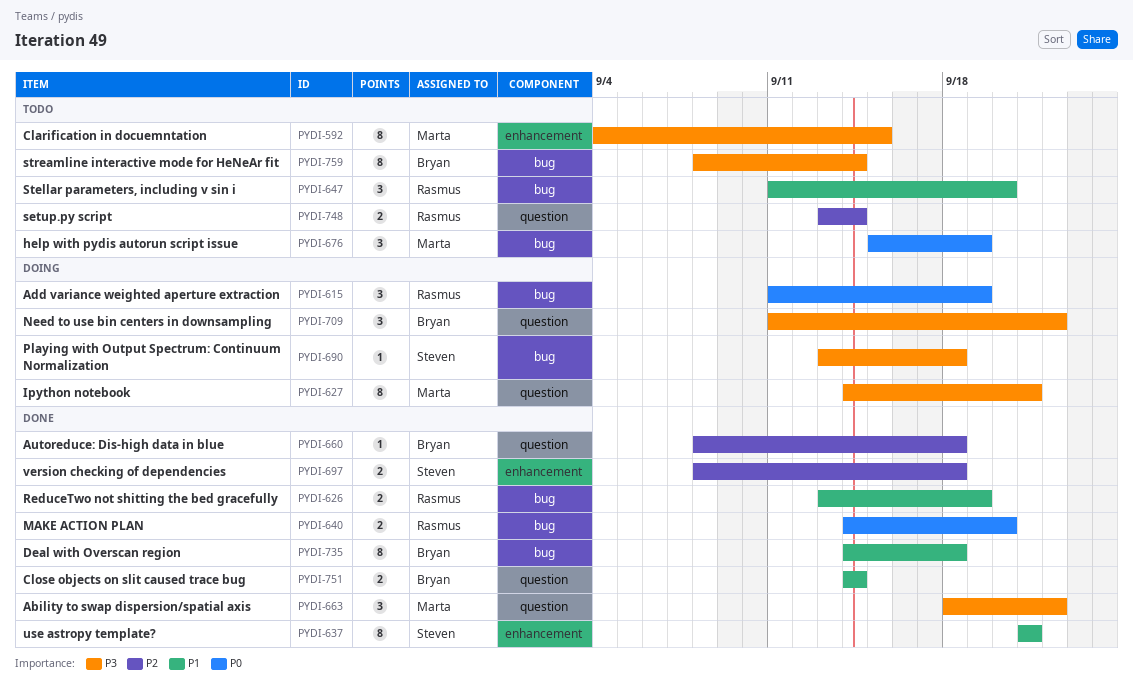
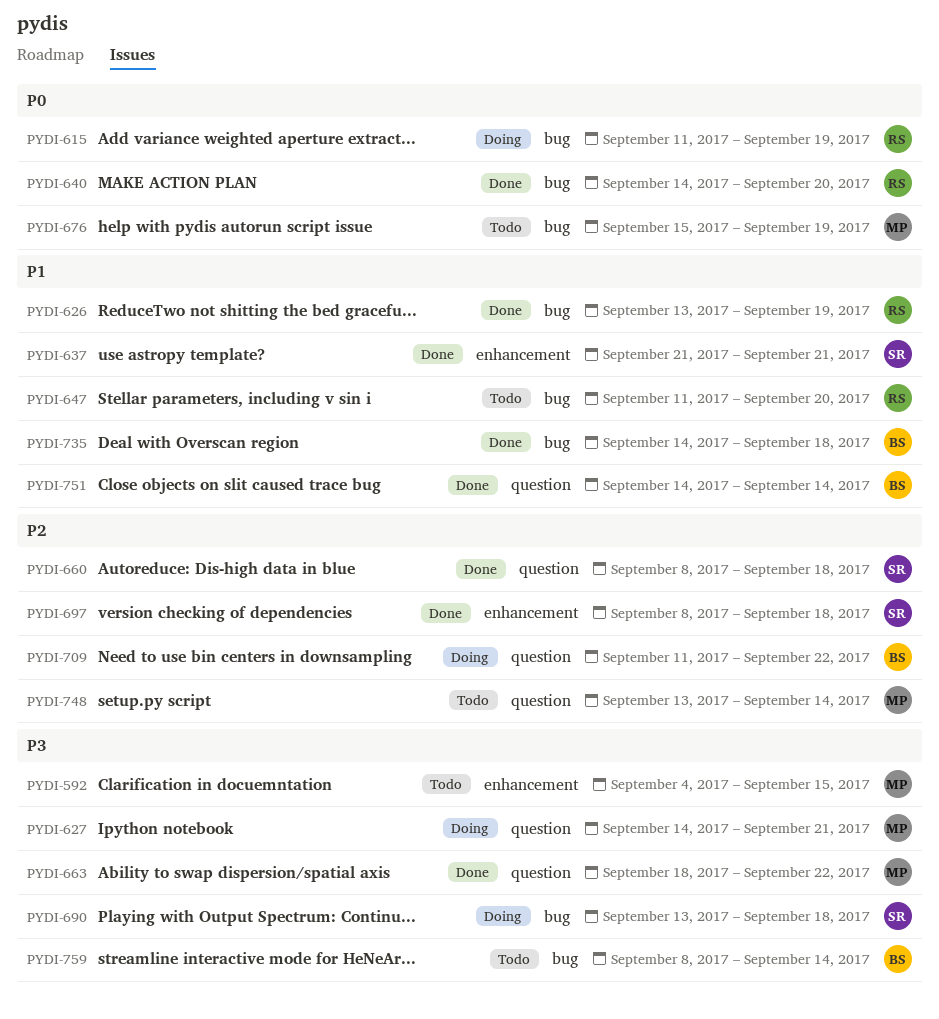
PYDI-660, owner: Bryan -> Steven
PYDI-709, priority: P3 -> P2
PYDI-748, owner: Rasmus -> Marta

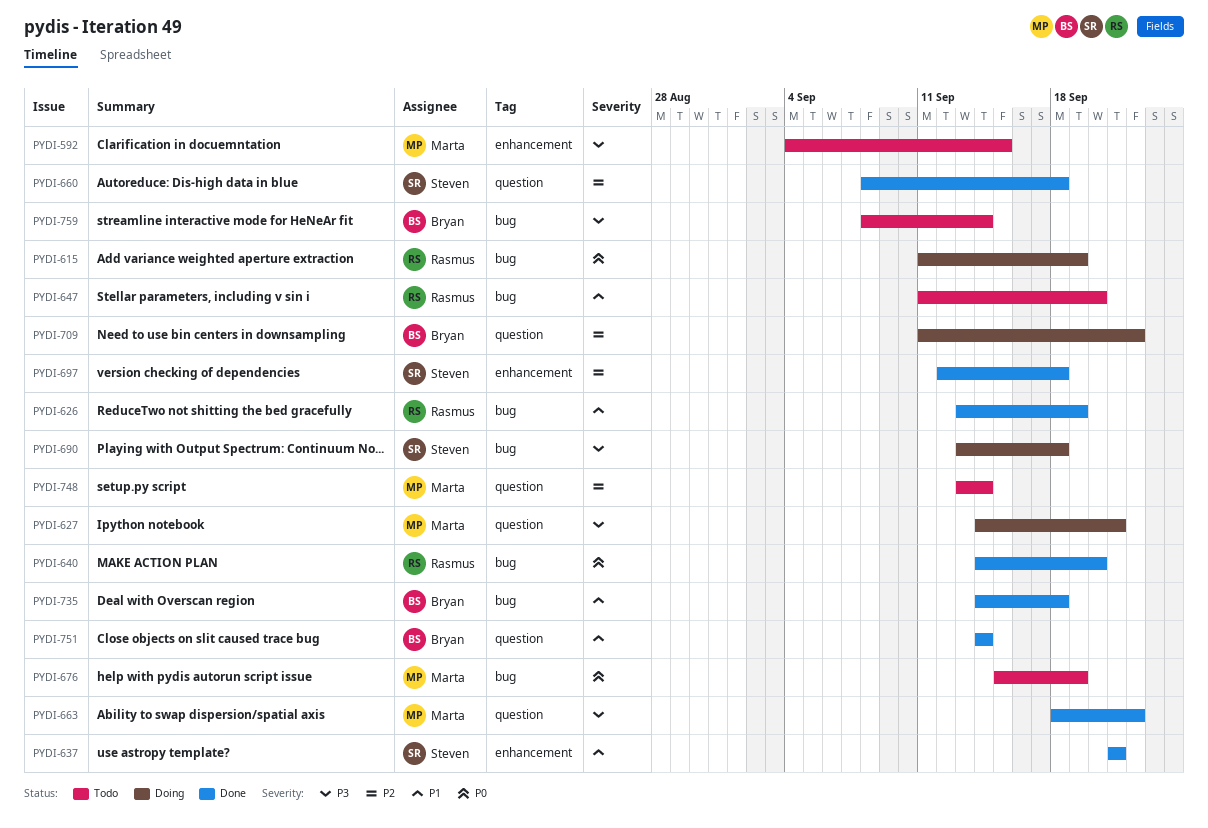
PYDI-697, start: Sep 8 -> Sep 12

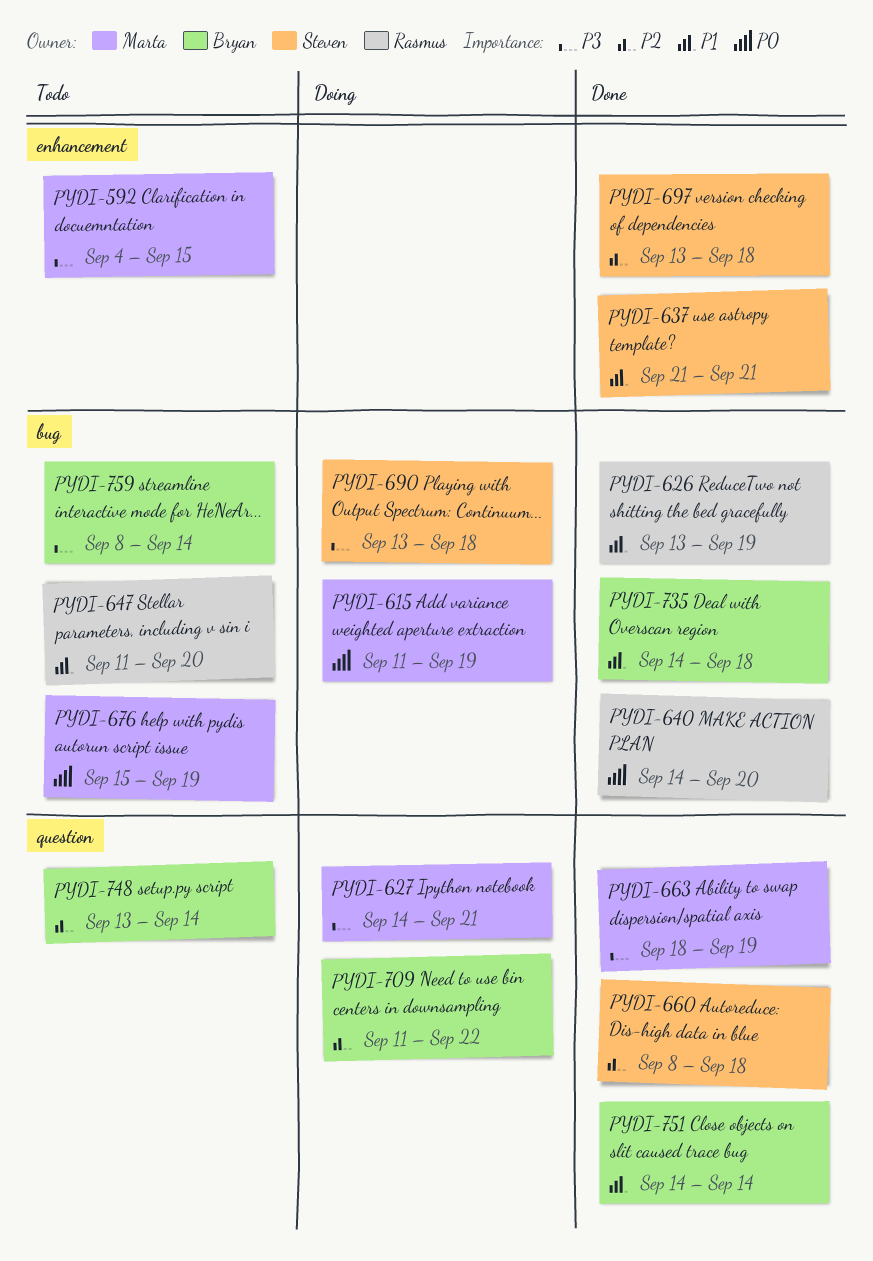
PYDI-615, owner: Rasmus -> Marta
PYDI-663, due: Sep 22 -> Sep 19
PYDI-697, start: Sep 12 -> Sep 13
PYDI-748, owner: Marta -> Bryan

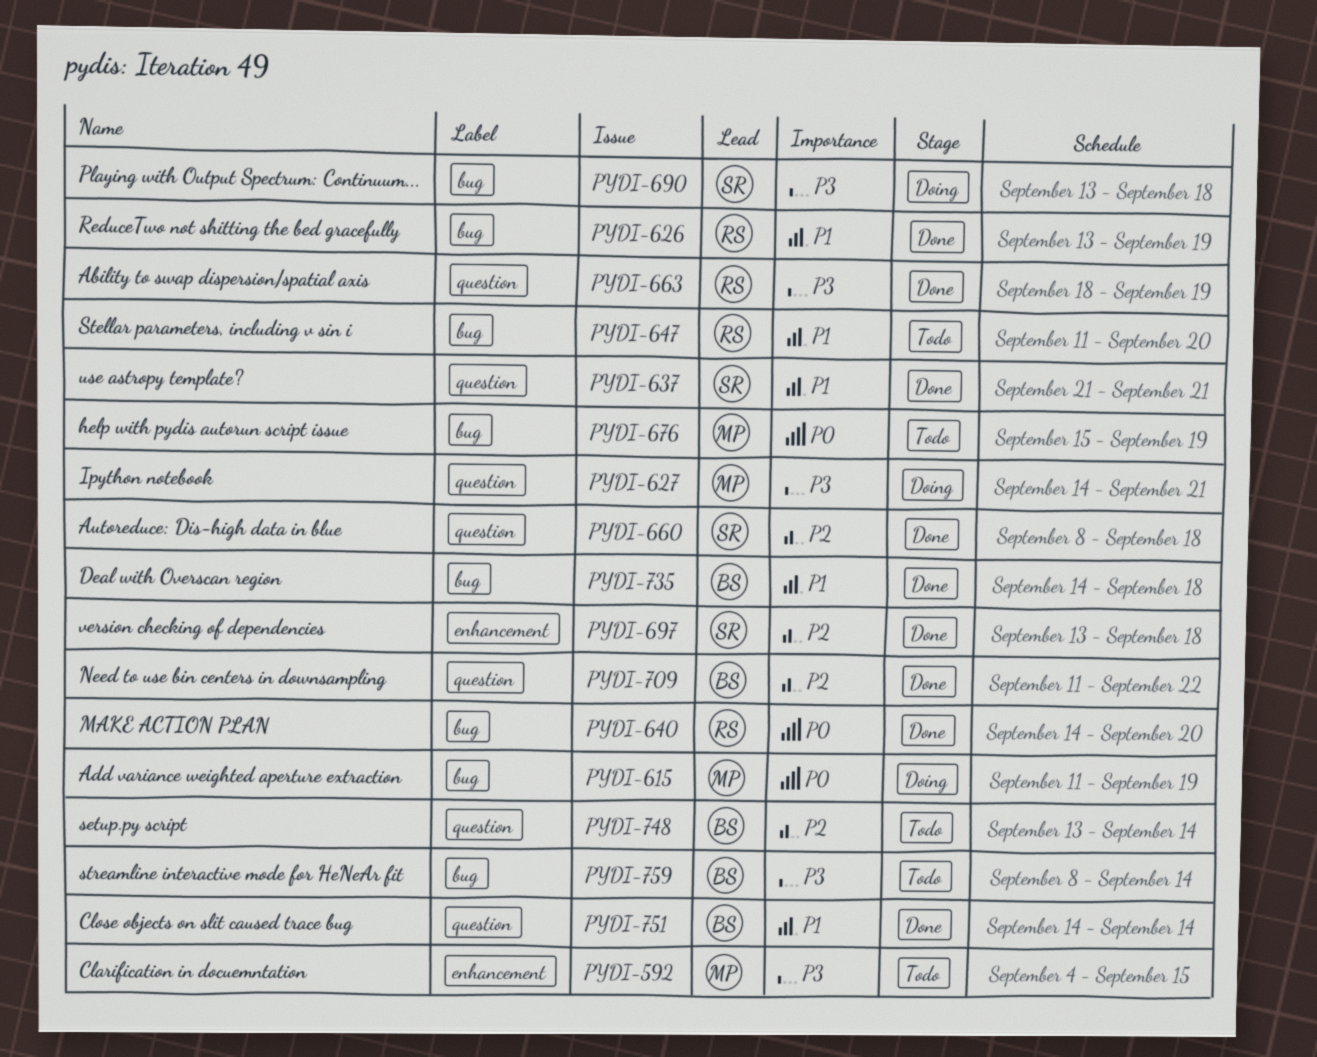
PYDI-637, label: enhancement -> question
PYDI-663, owner: Marta -> Rasmus
PYDI-709, status: Doing -> Done

